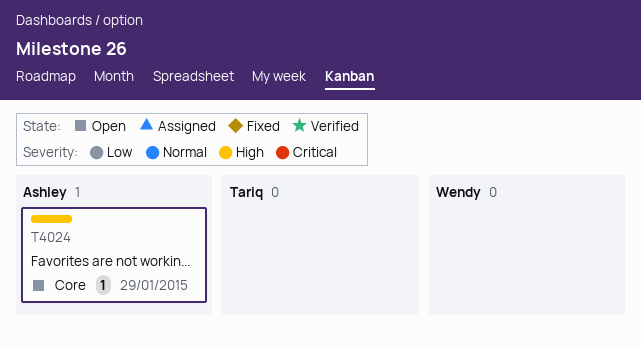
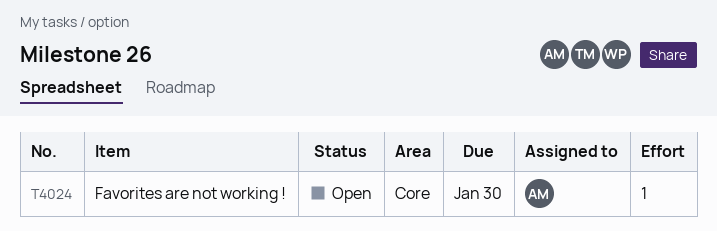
T4024, due: Jan 29 -> Jan 30

